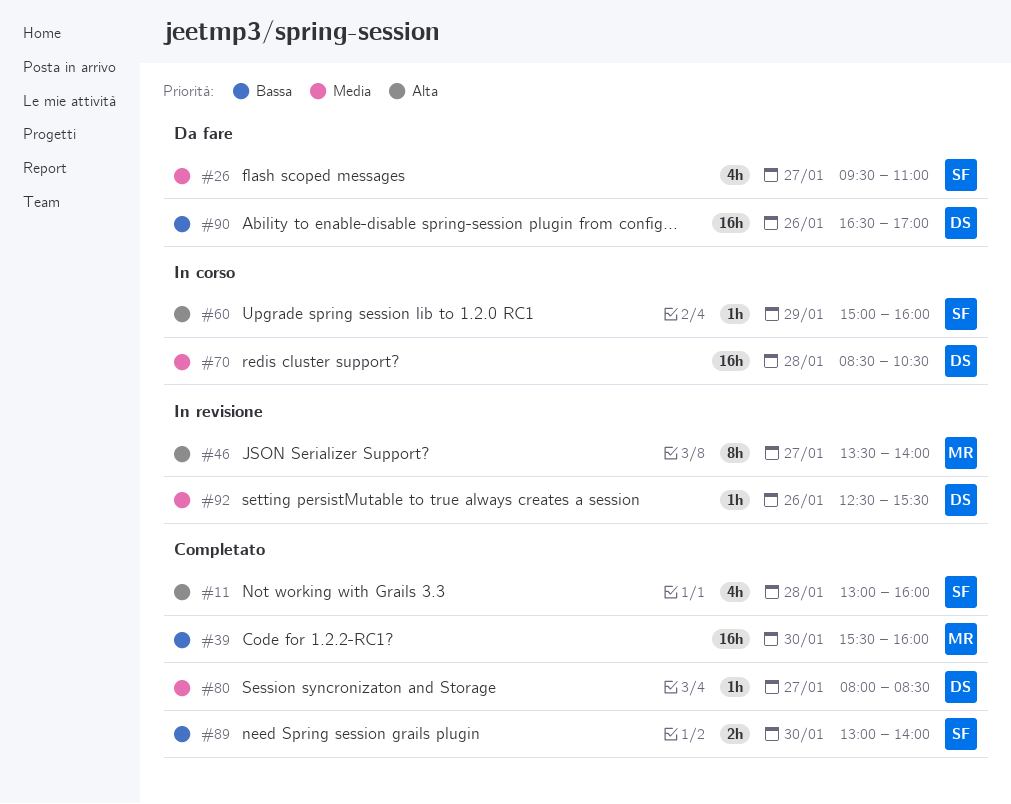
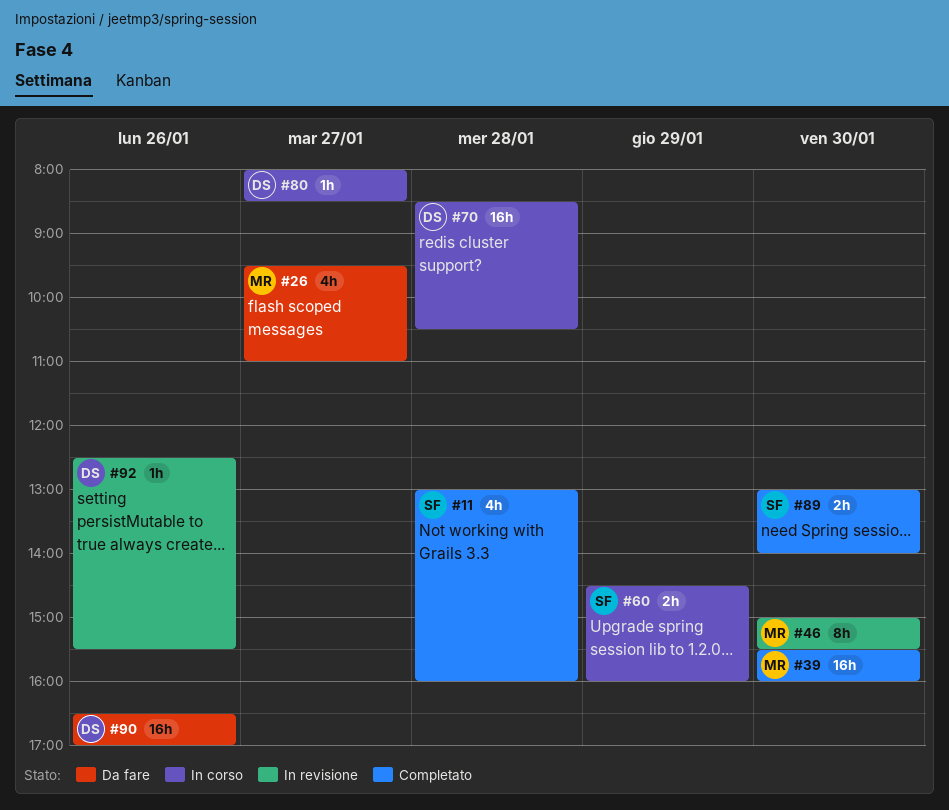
#26, owner: SF -> MR
#46, day: Jan 27 -> Jan 30
#46, begins: 13:30 -> 15:00
#46, ends: 14:00 -> 15:30
#60, estimate: 1h -> 2h
#60, begins: 15:00 -> 14:30
#80, status: Completato -> In corso

